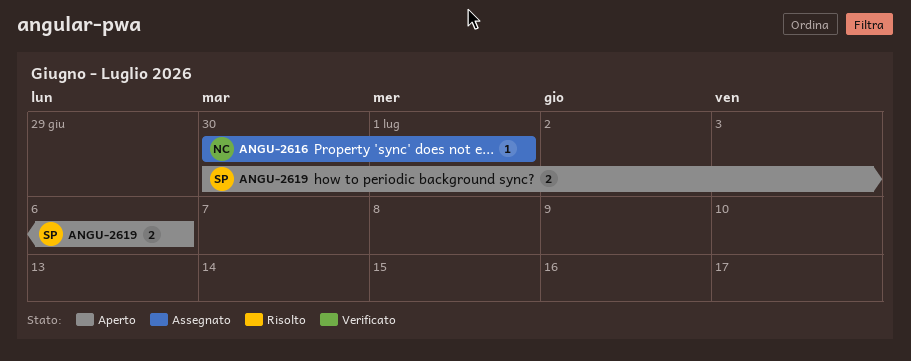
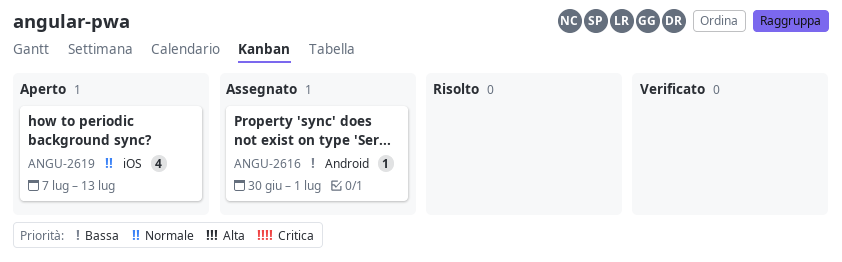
ANGU-2619, estimate: 2 -> 4
ANGU-2619, start: Jun 30 -> Jul 7
ANGU-2619, due: Jul 6 -> Jul 13

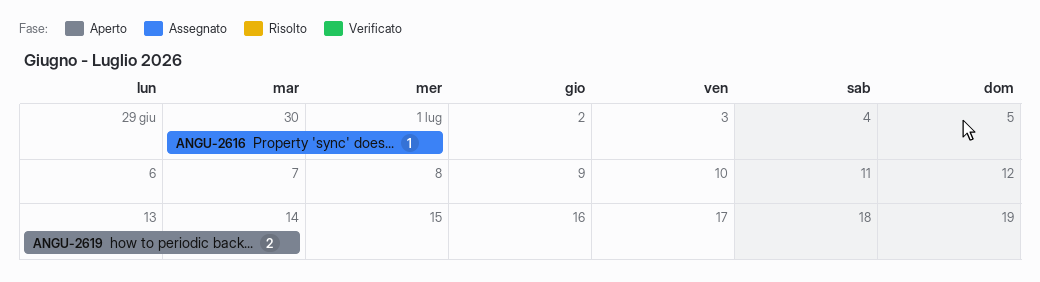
ANGU-2619, estimate: 4 -> 2
ANGU-2619, start: Jul 7 -> Jul 13
ANGU-2619, due: Jul 13 -> Jul 14

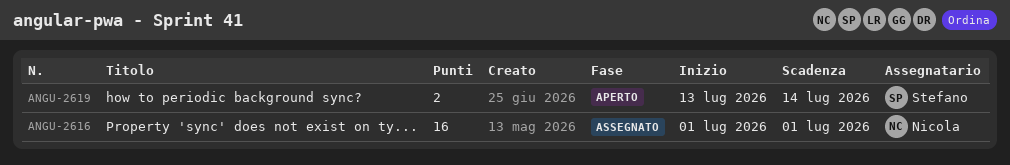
ANGU-2616, estimate: 1 -> 16
ANGU-2616, start: Jun 30 -> Jul 1

